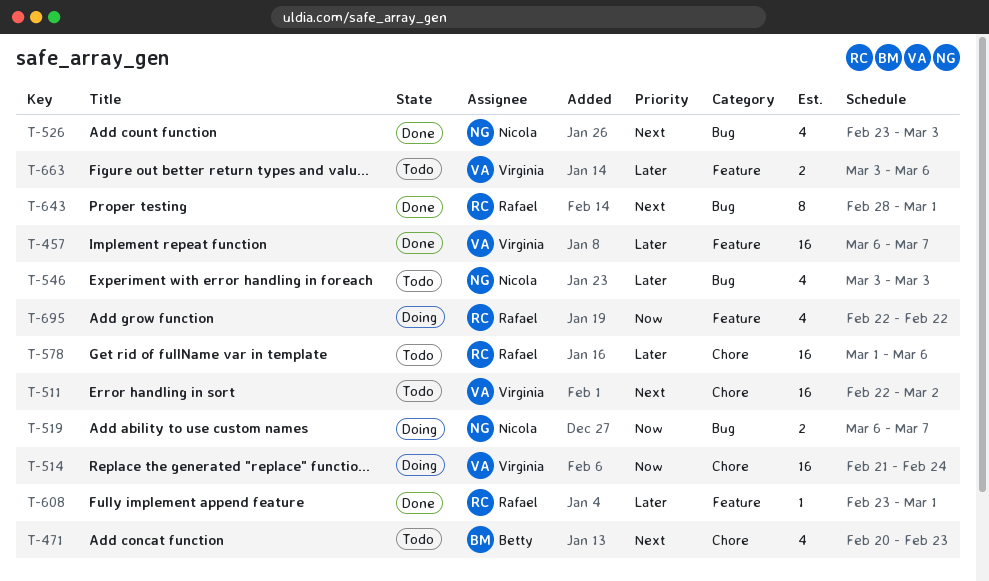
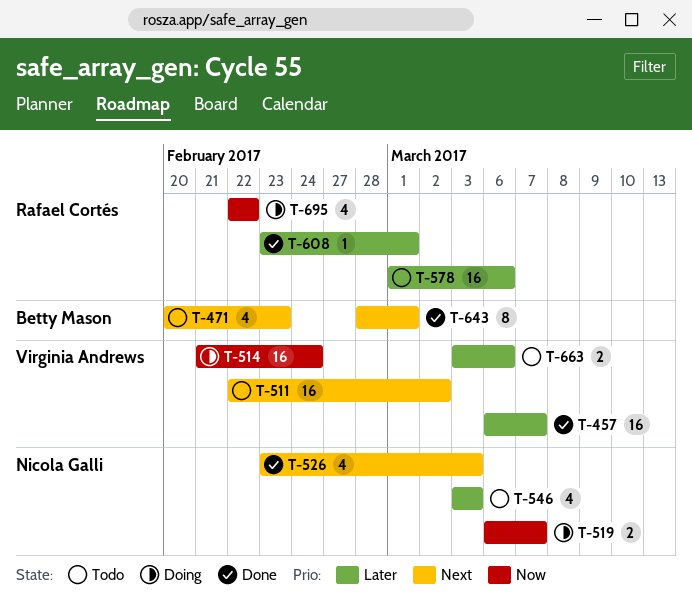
T-643, owner: Rafael Cortés -> Betty Mason

